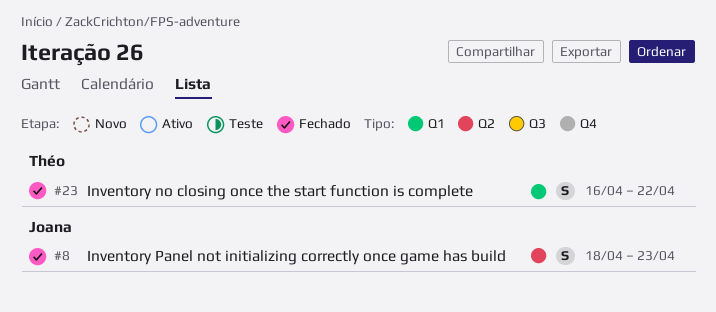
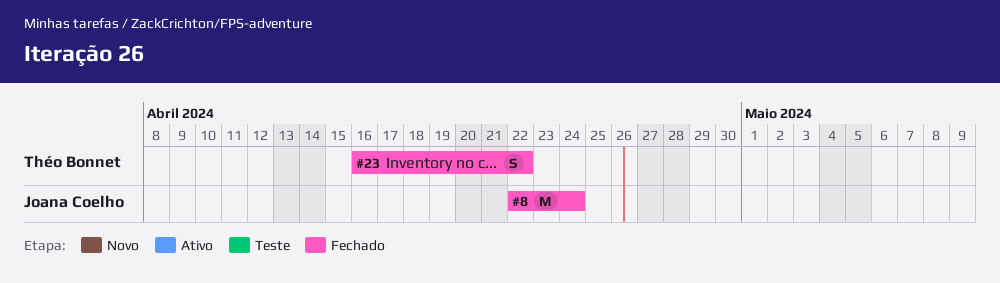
#8, estimate: S -> M
#8, start: Apr 18 -> Apr 22
#8, due: Apr 23 -> Apr 24

